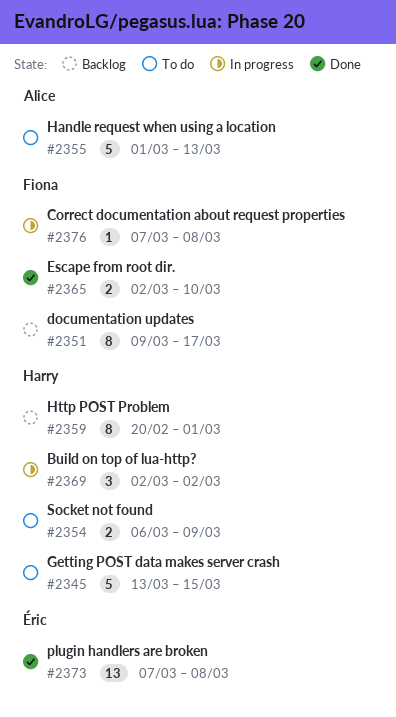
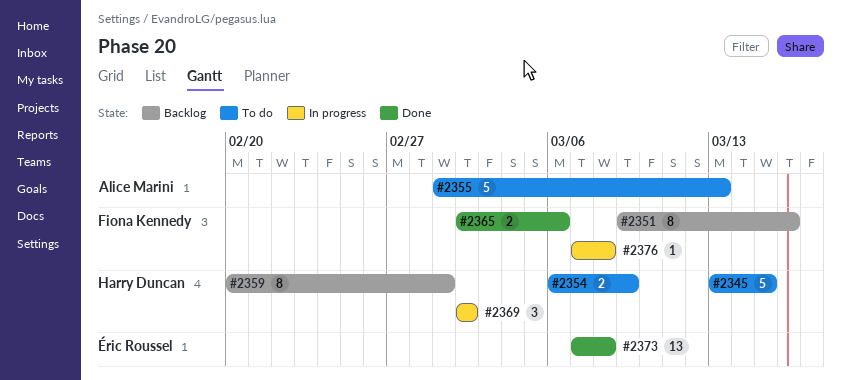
#2351, due: Mar 17 -> Mar 16
#2365, due: Mar 10 -> Mar 6

